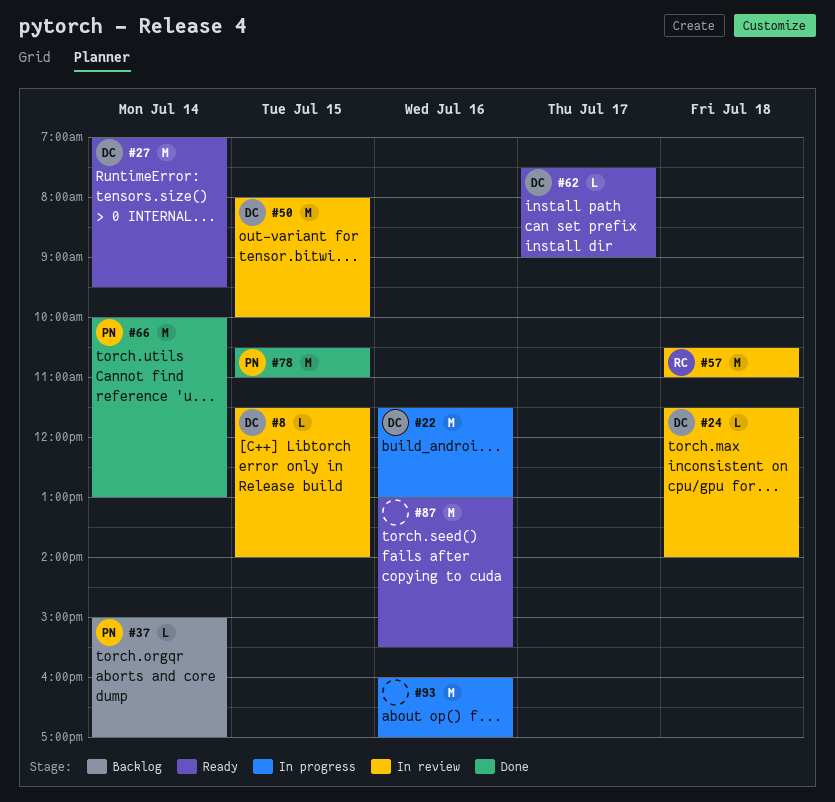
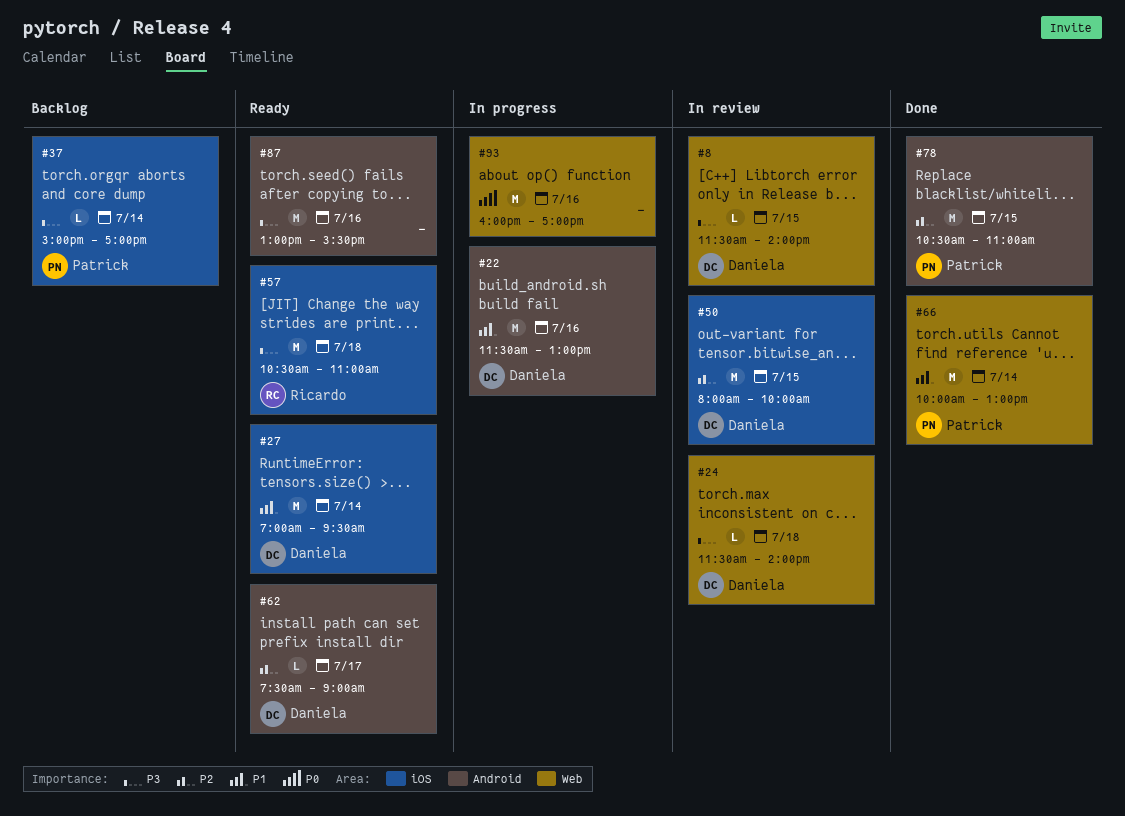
#57, status: In review -> Ready

